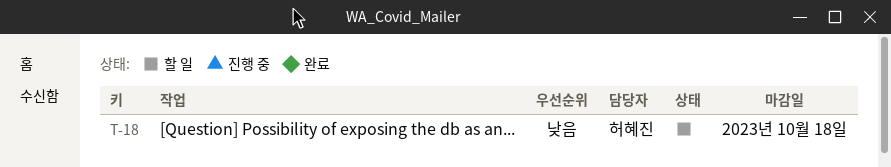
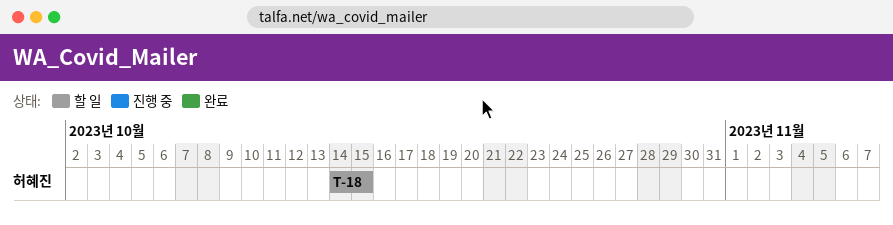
T-18, due: Oct 18 -> Oct 15

